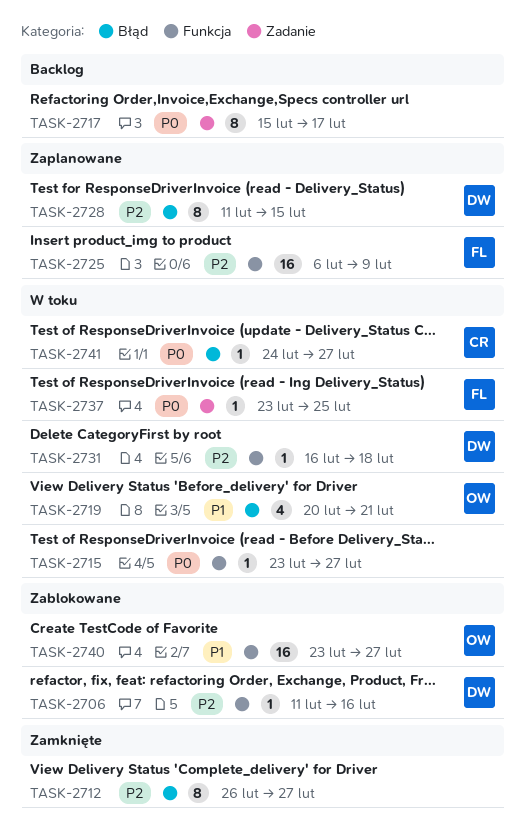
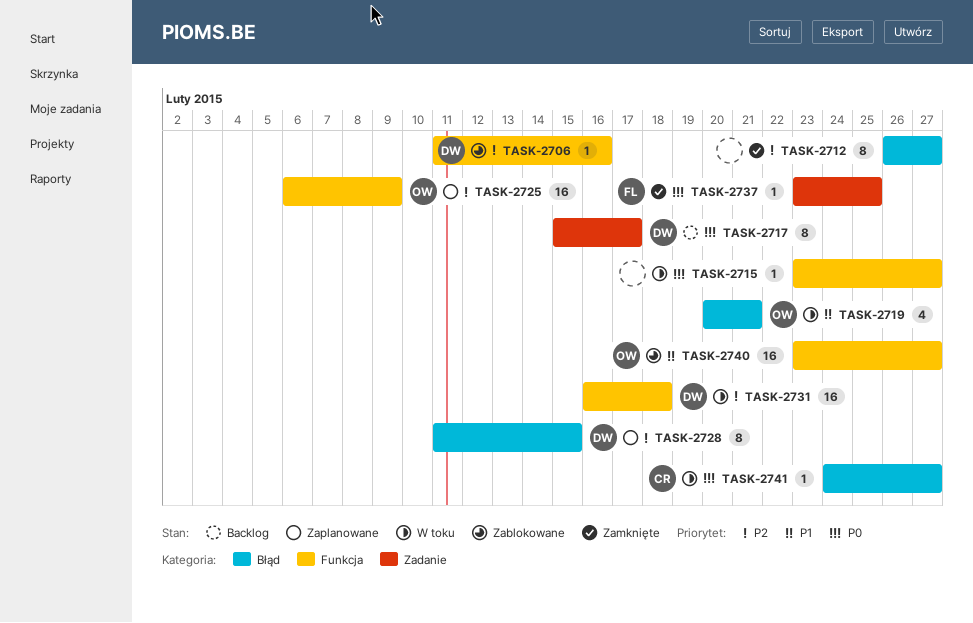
TASK-2717, owner: none -> DW
TASK-2725, owner: FL -> OW
TASK-2731, estimate: 1 -> 16
TASK-2737, status: W toku -> Zamknięte

